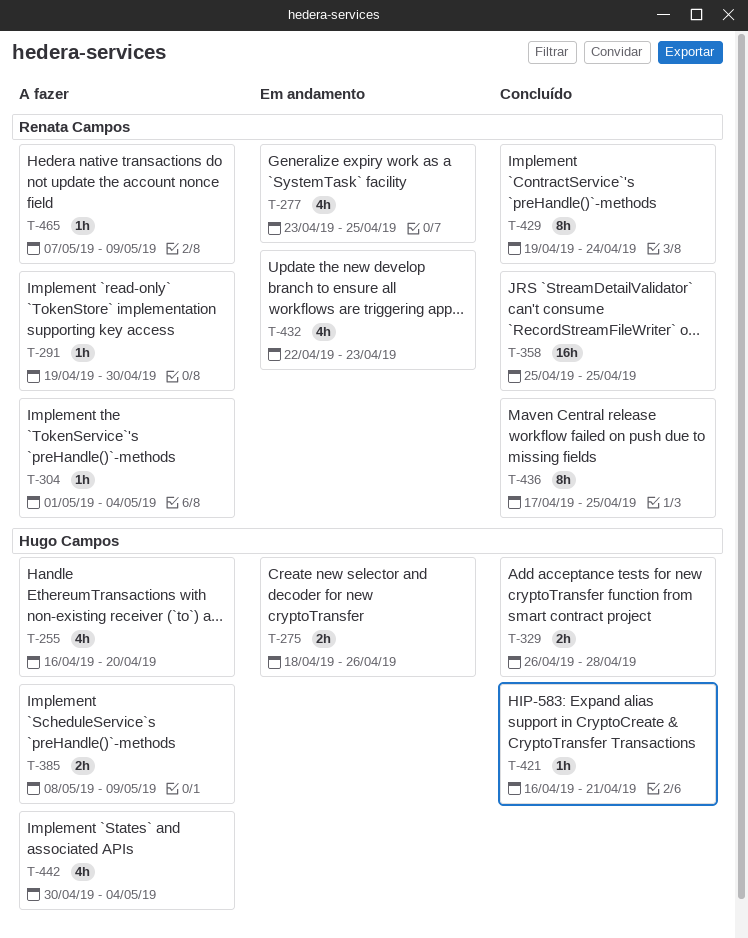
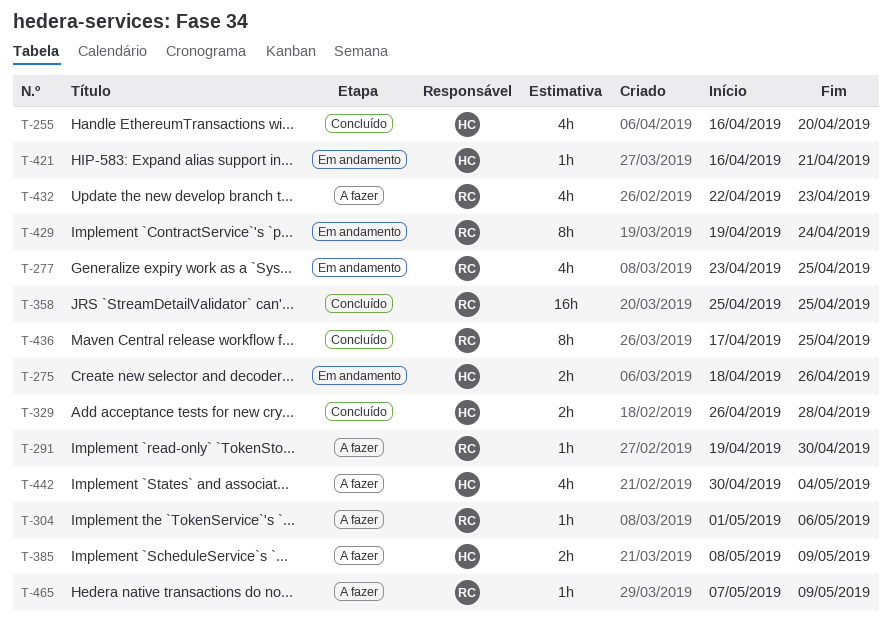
T-255, status: A fazer -> Concluído
T-304, due: May 4 -> May 6
T-421, status: Concluído -> Em andamento
T-429, status: Concluído -> Em andamento
T-432, status: Em andamento -> A fazer

